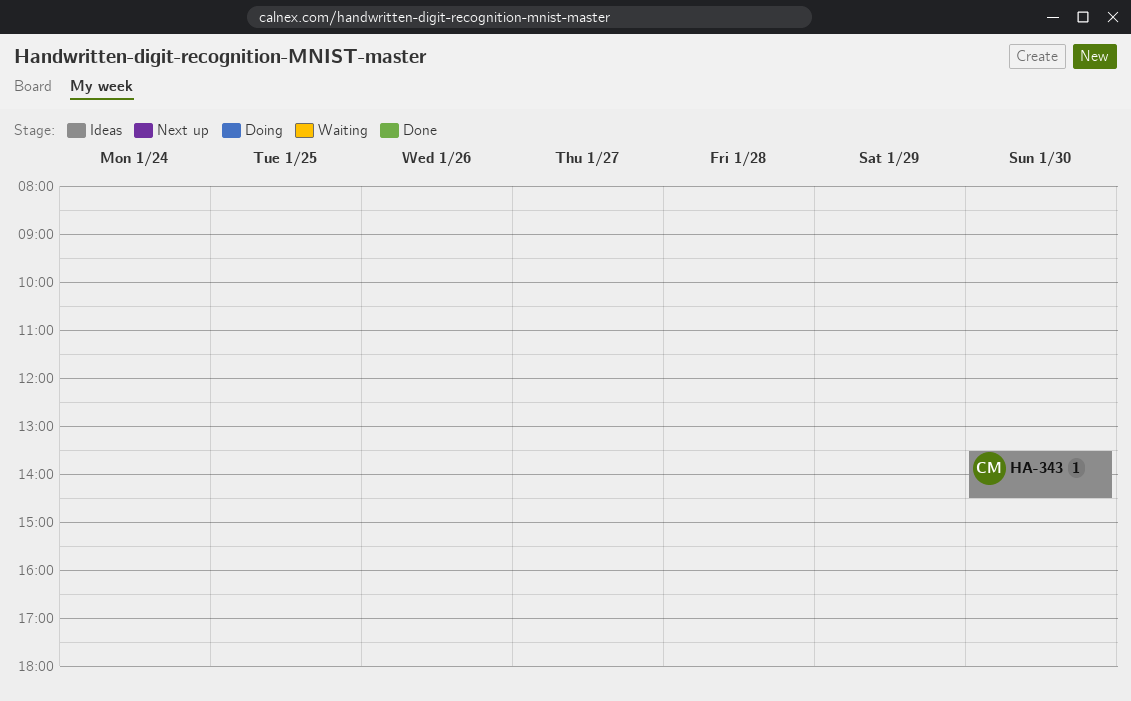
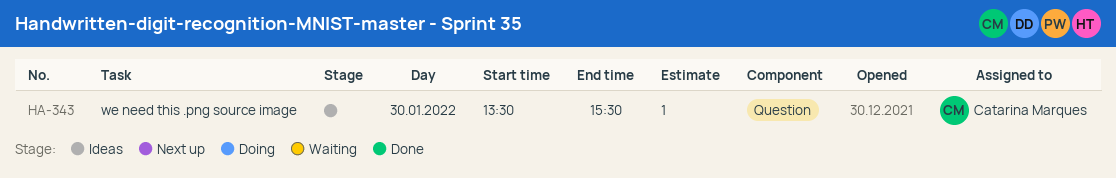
HA-343, ends: 14:30 -> 15:30

